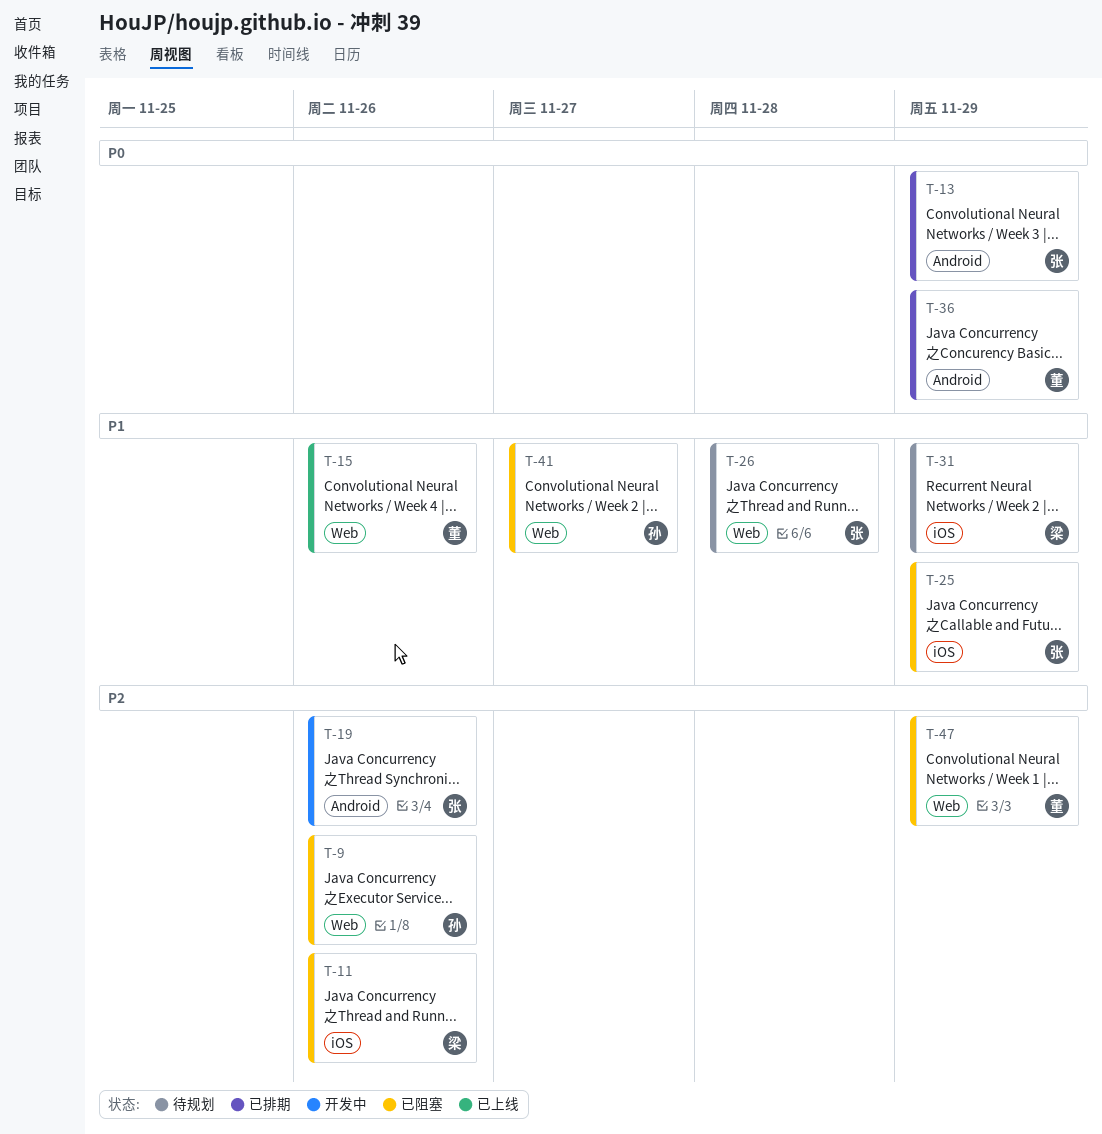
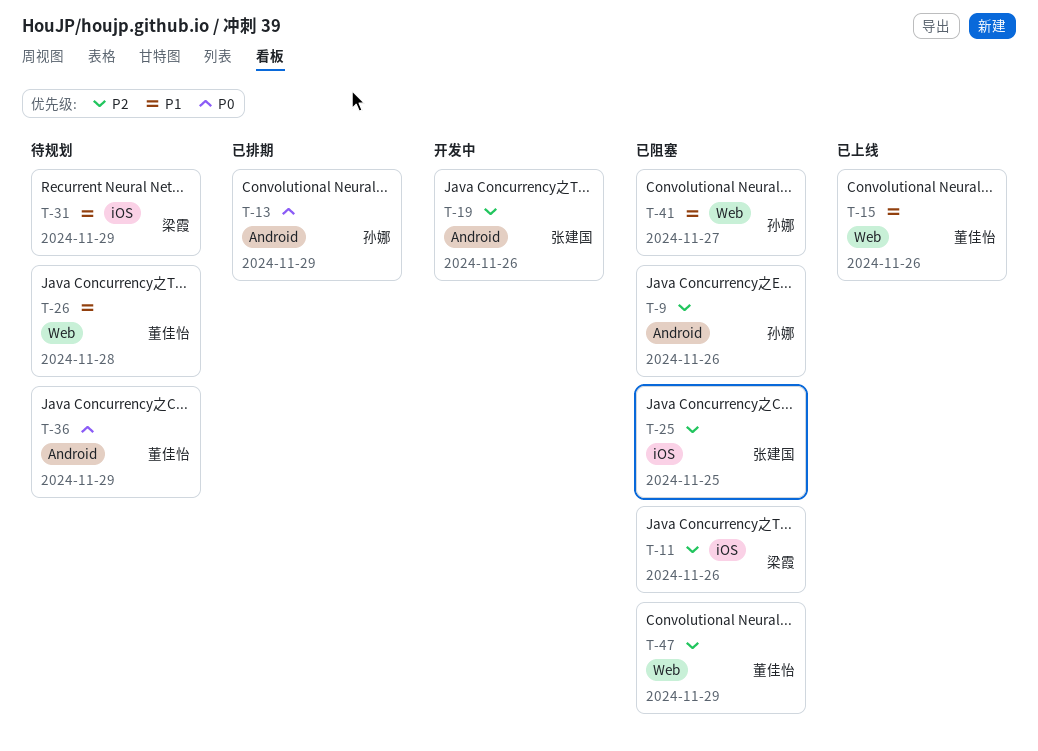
T-9, label: Web -> Android
T-13, owner: 张建国 -> 孙娜
T-25, priority: P1 -> P2
T-25, due: Nov 29 -> Nov 25
T-26, owner: 张建国 -> 董佳怡
T-36, status: 已排期 -> 待规划

